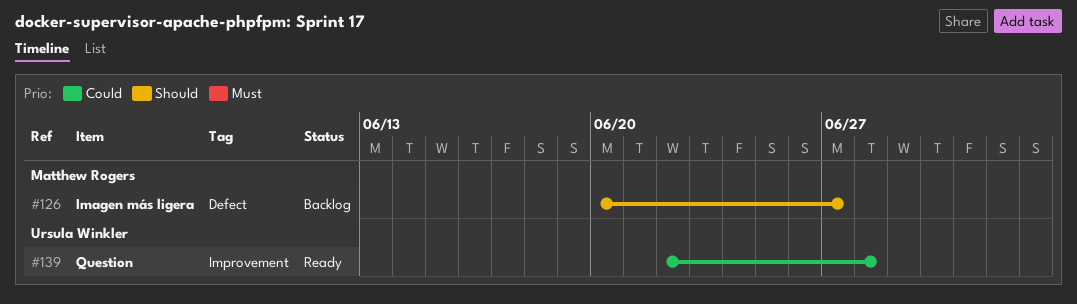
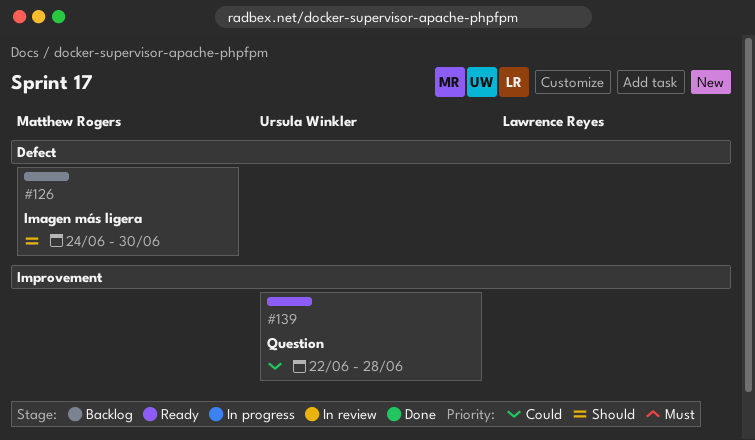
#126, start: Jun 20 -> Jun 24
#126, due: Jun 27 -> Jun 30

